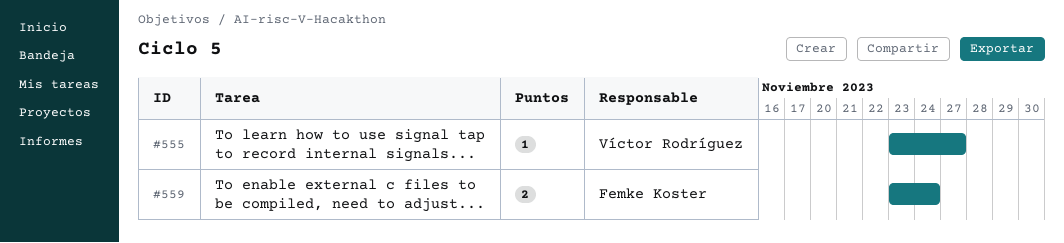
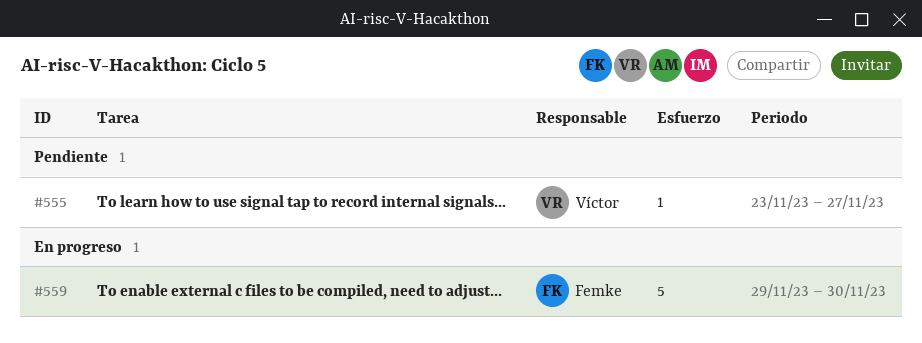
#559, estimate: 2 -> 5
#559, start: Nov 23 -> Nov 29
#559, due: Nov 24 -> Nov 30

